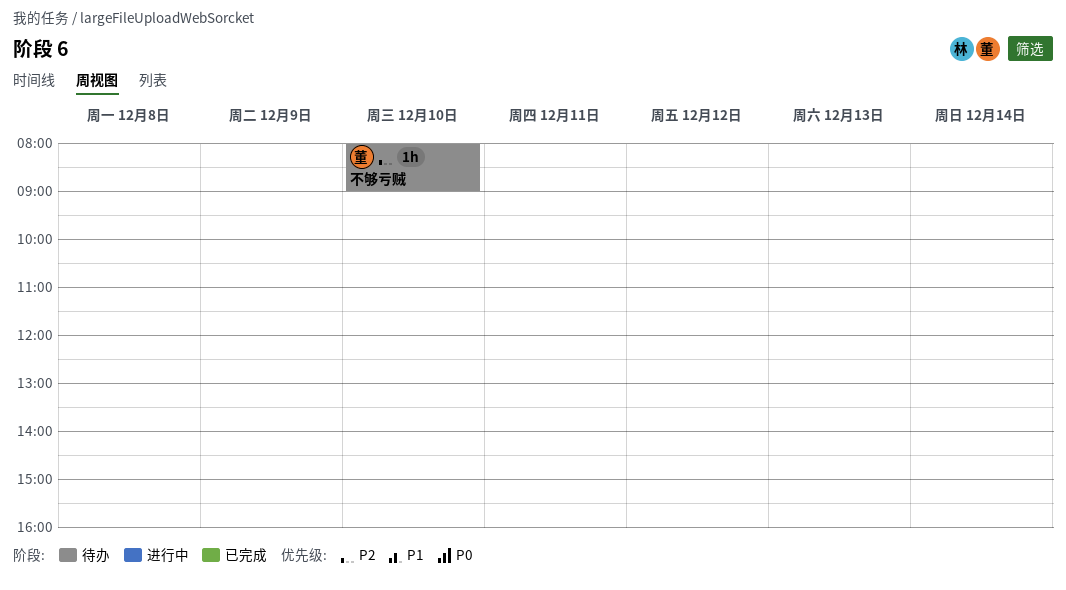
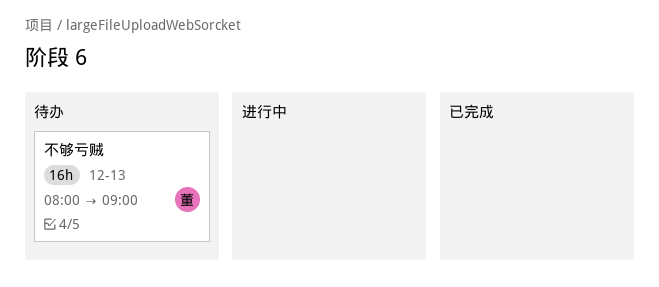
不够亏贼, estimate: 1h -> 16h
不够亏贼, day: Dec 10 -> Dec 13

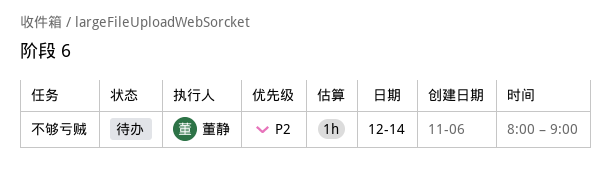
不够亏贼, estimate: 16h -> 1h
不够亏贼, day: Dec 13 -> Dec 14

